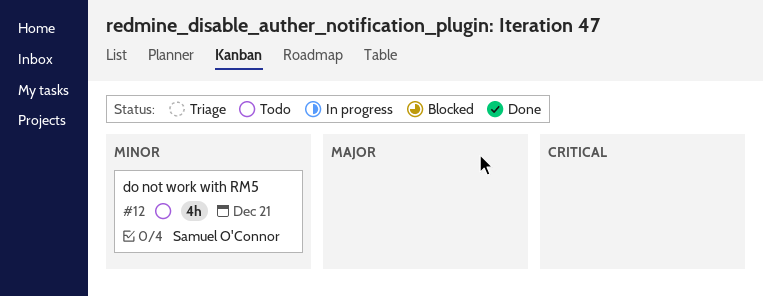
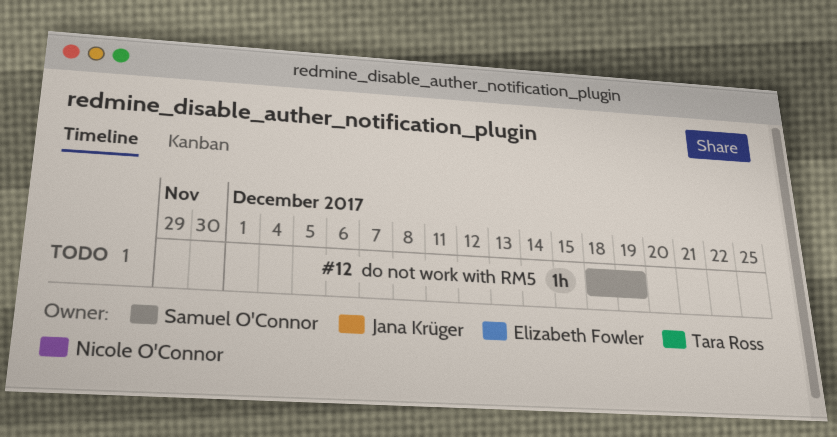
#12, estimate: 4h -> 1h
#12, due: Dec 21 -> Dec 19

